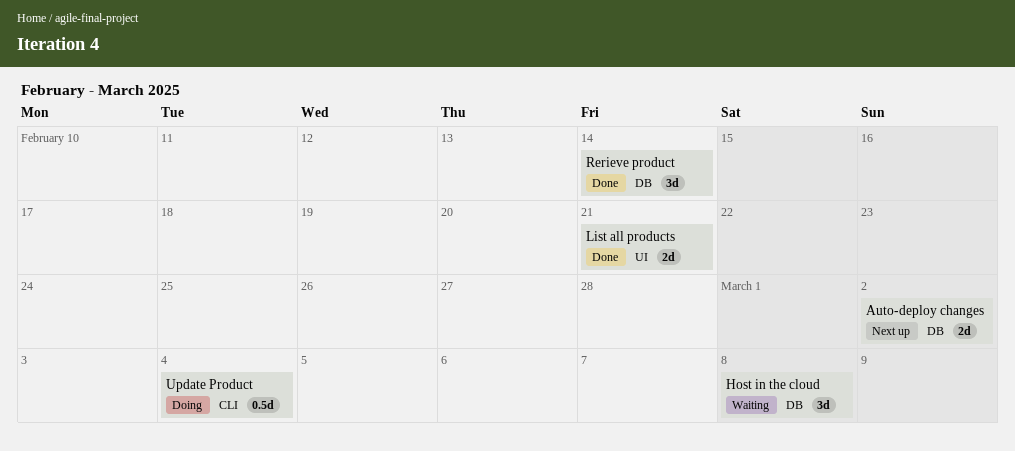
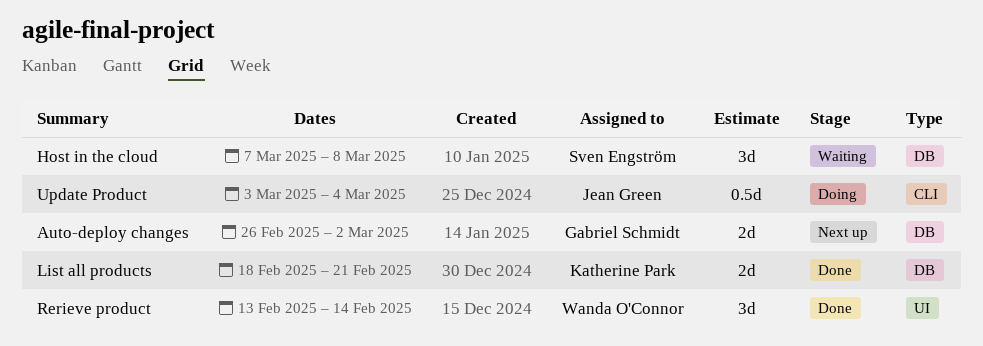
List all products, label: UI -> DB
Rerieve product, label: DB -> UI

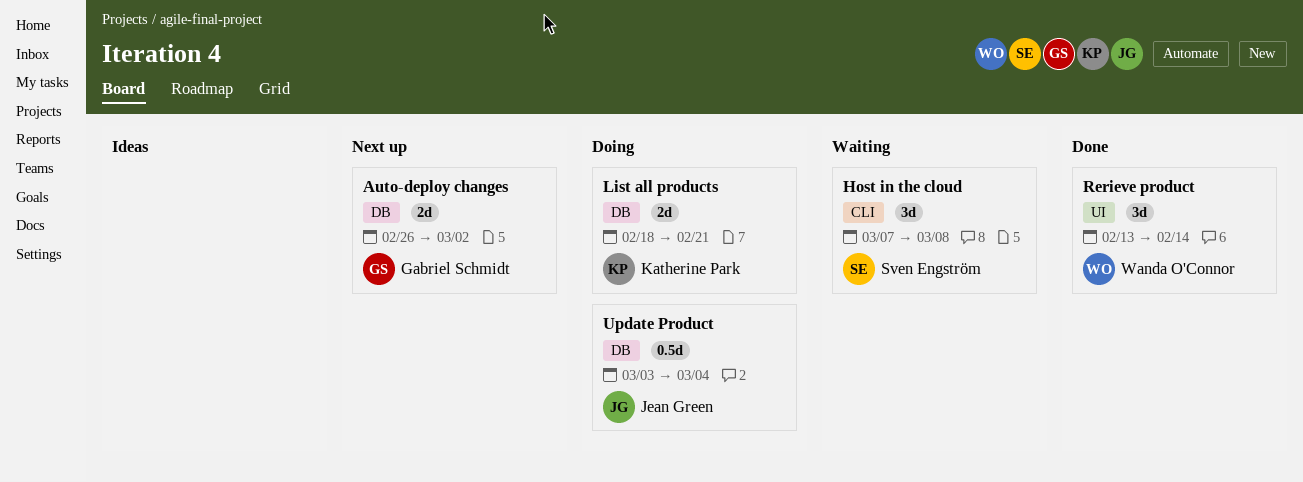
Host in the cloud, label: DB -> CLI
List all products, status: Done -> Doing
Update Product, label: CLI -> DB

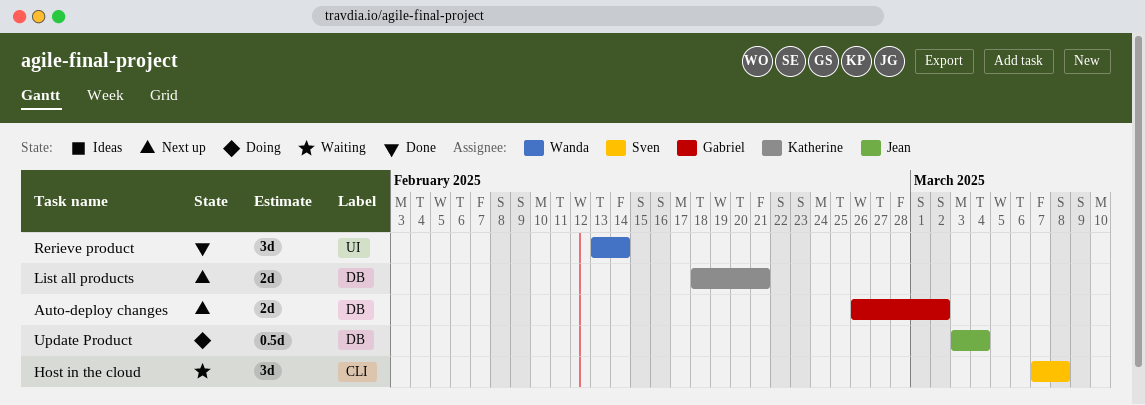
List all products, status: Doing -> Next up

